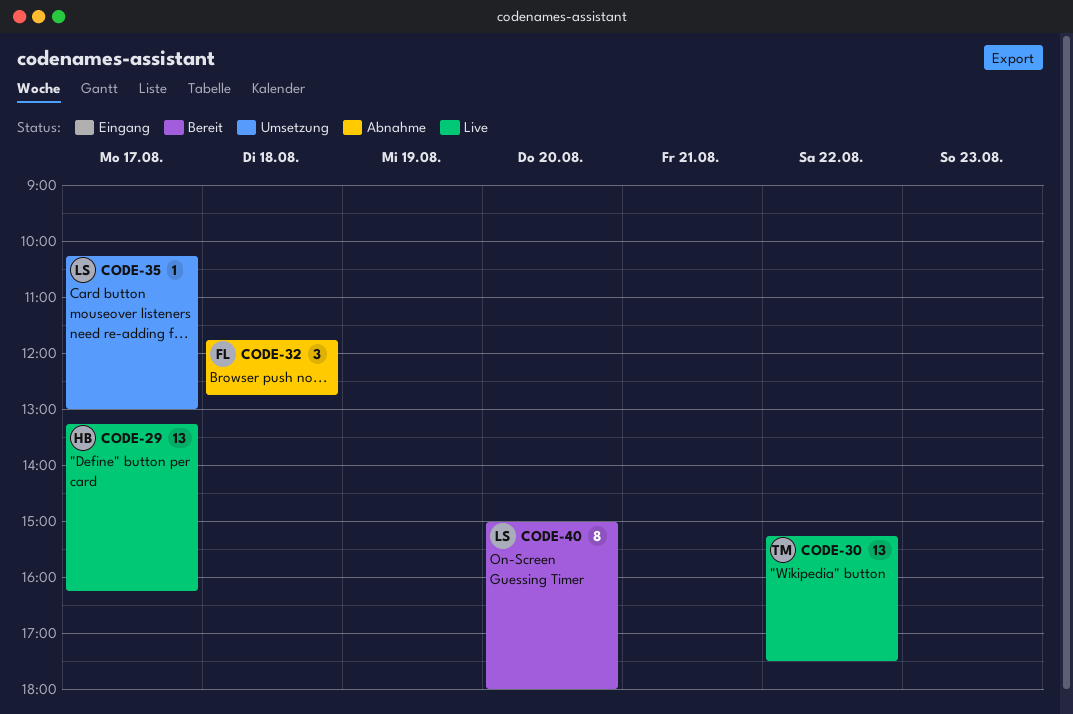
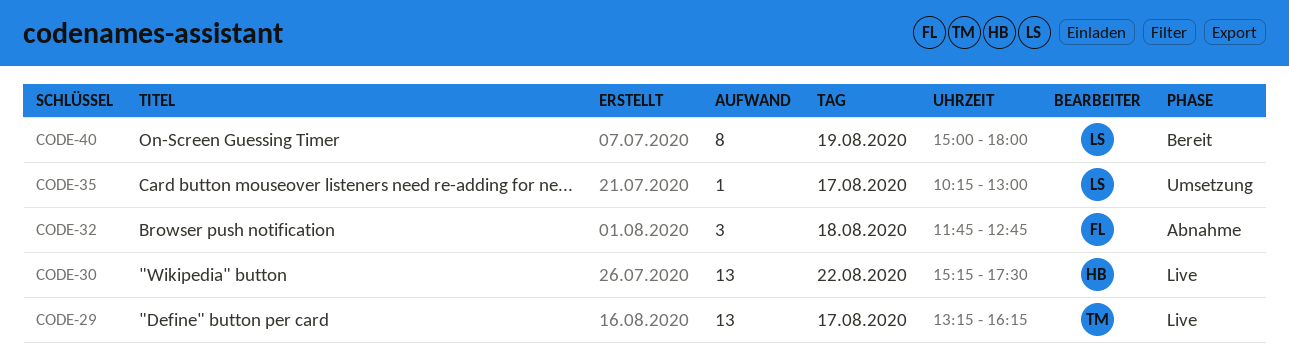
CODE-29, owner: HB -> TM
CODE-30, owner: TM -> HB
CODE-40, day: Aug 20 -> Aug 19

